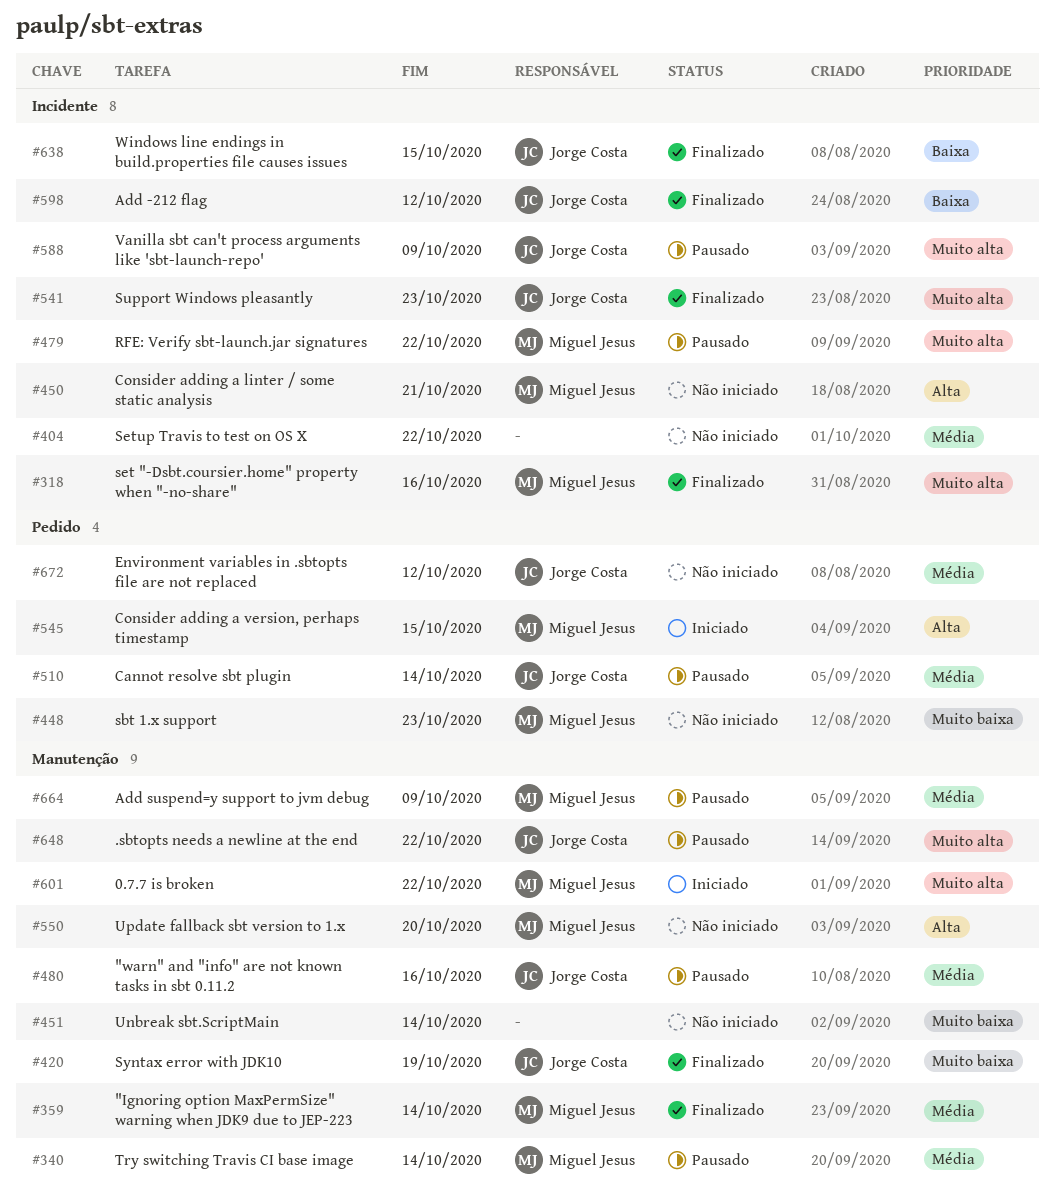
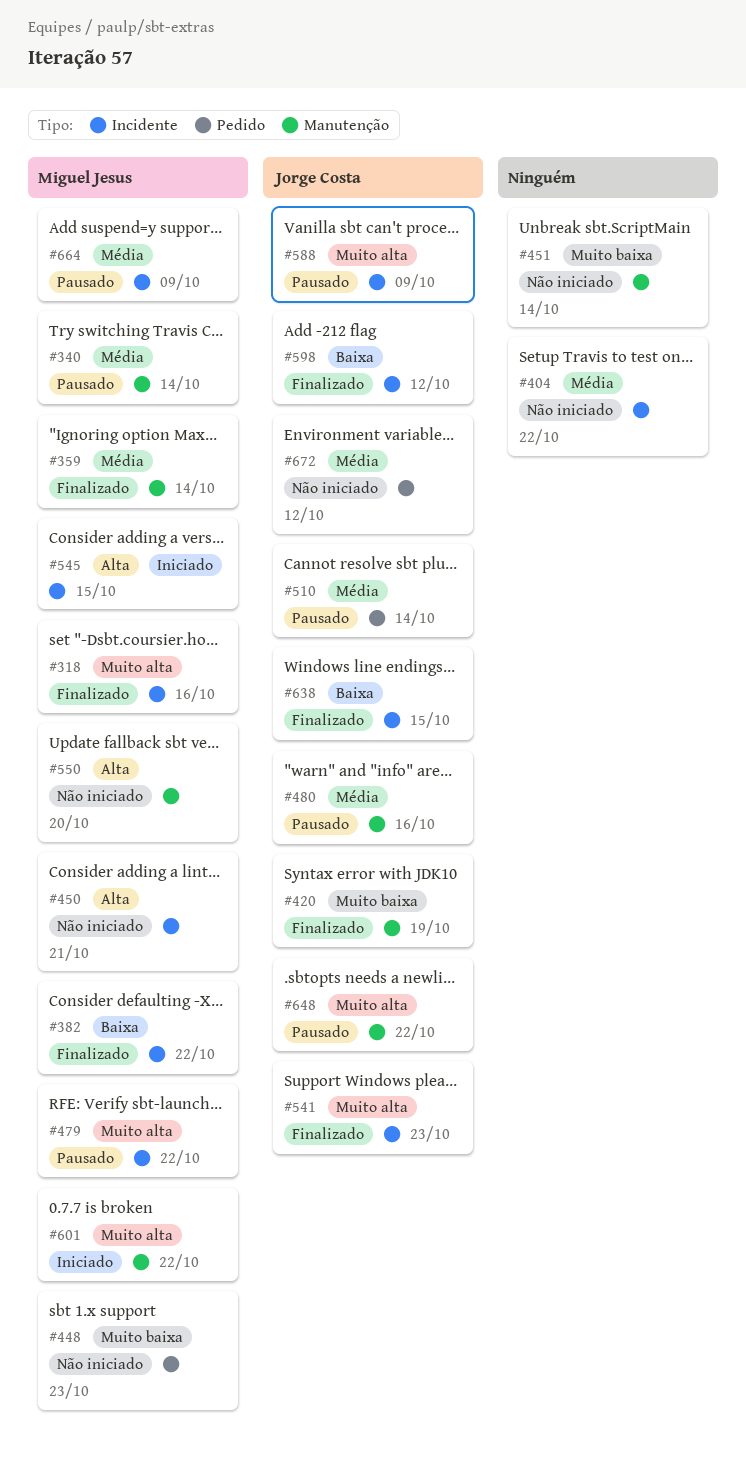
#382: none -> present
#545, label: Pedido -> Incidente
#664, label: Manutenção -> Incidente

